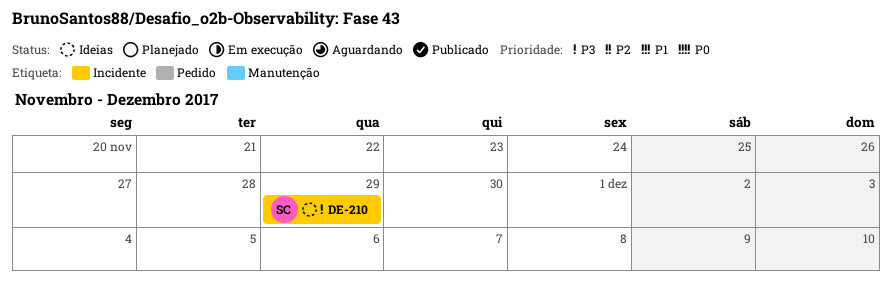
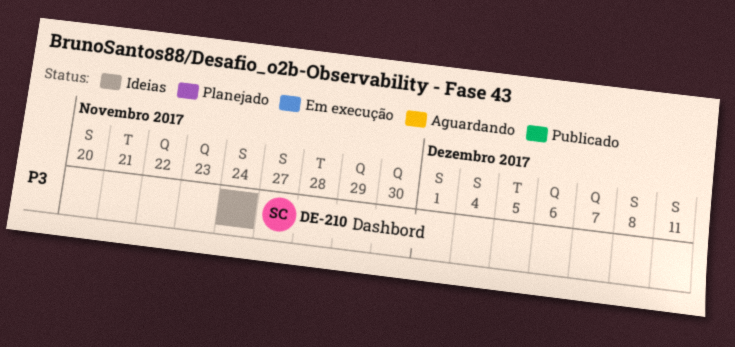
DE-210, start: Nov 29 -> Nov 24
DE-210, due: Nov 29 -> Nov 24

